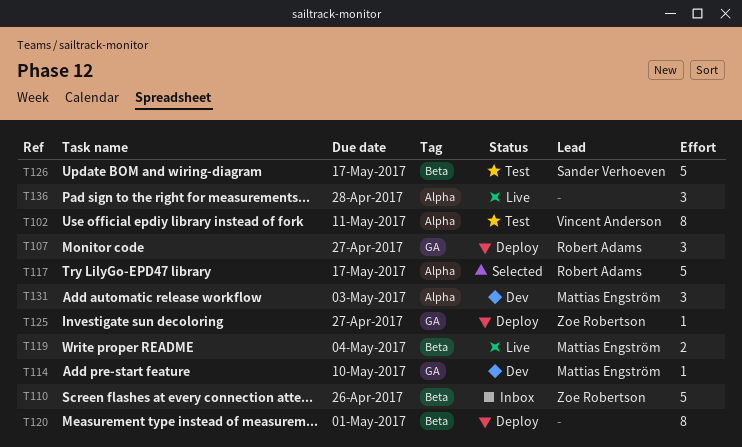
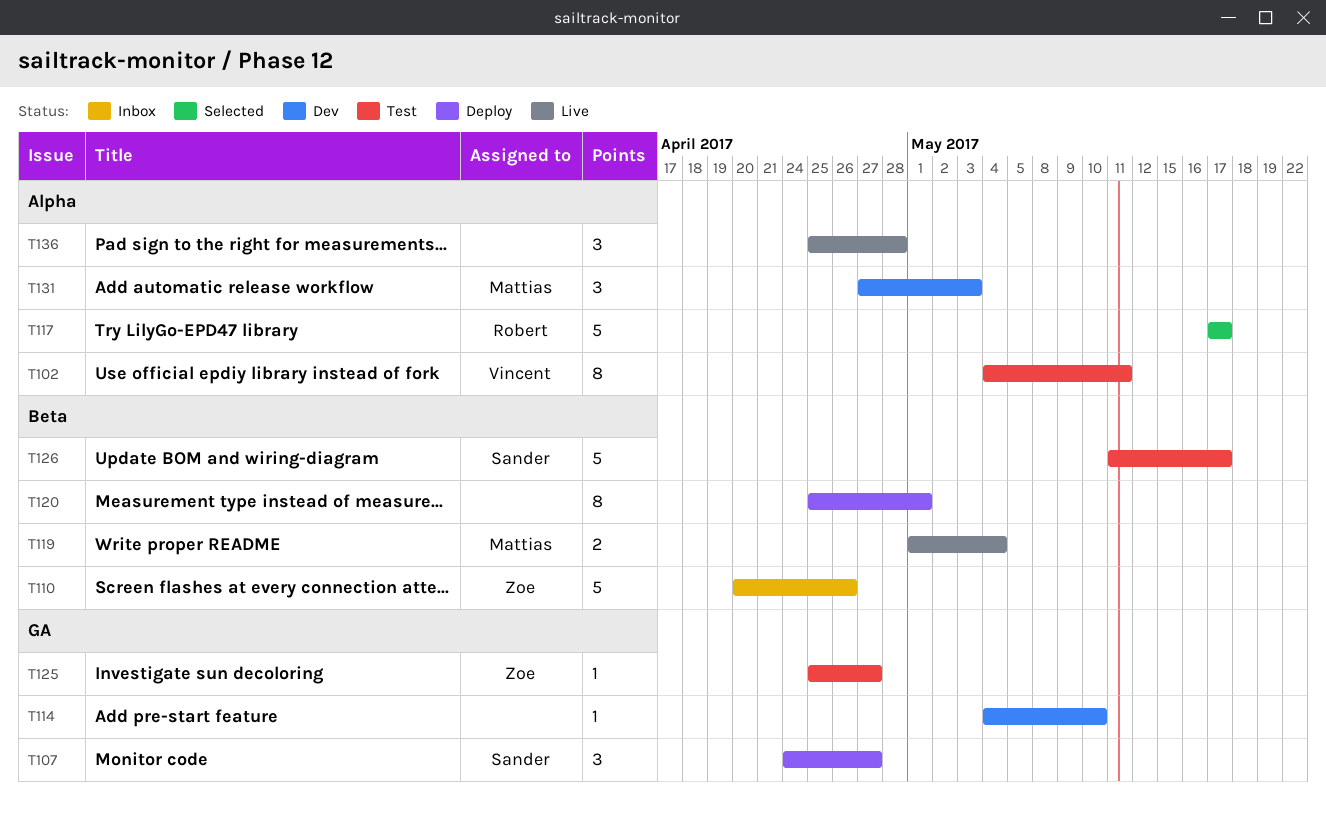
T107, owner: Robert Adams -> Sander Verhoeven
T114, owner: Mattias Engström -> none
T125, status: Deploy -> Test

